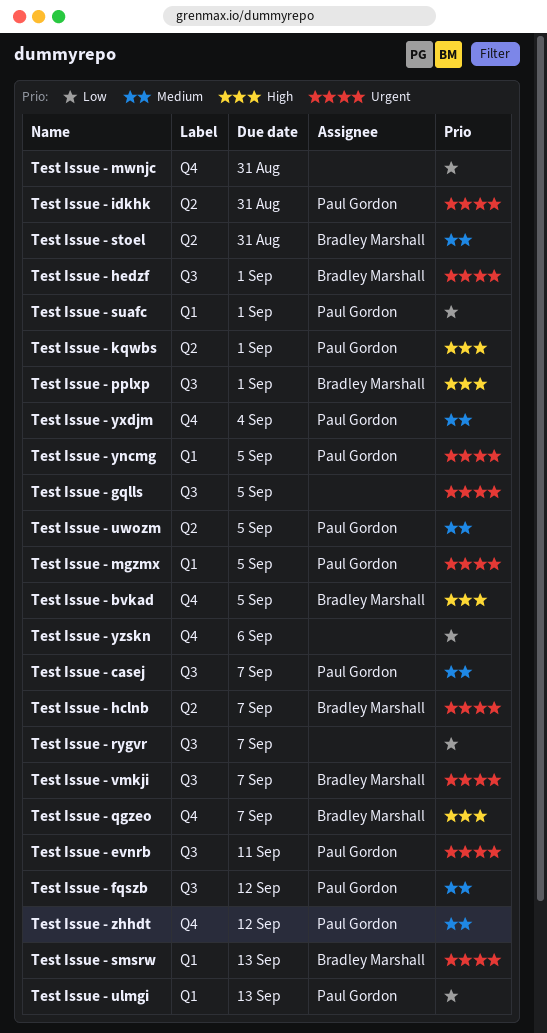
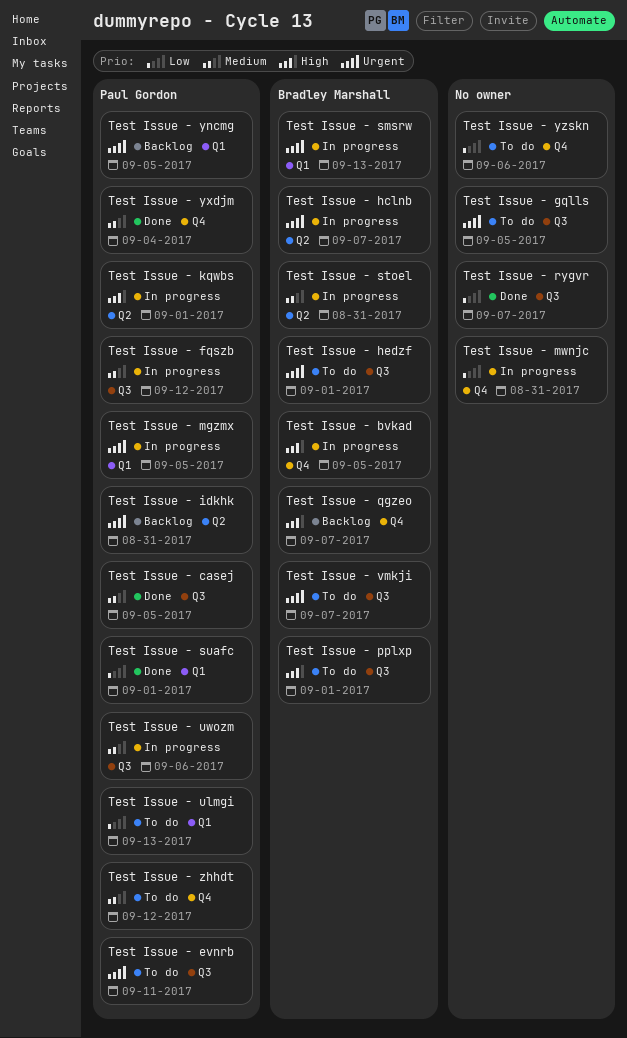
Test Issue - casej, due: Sep 7 -> Sep 5
Test Issue - uwozm, label: Q2 -> Q3
Test Issue - uwozm, due: Sep 5 -> Sep 6

